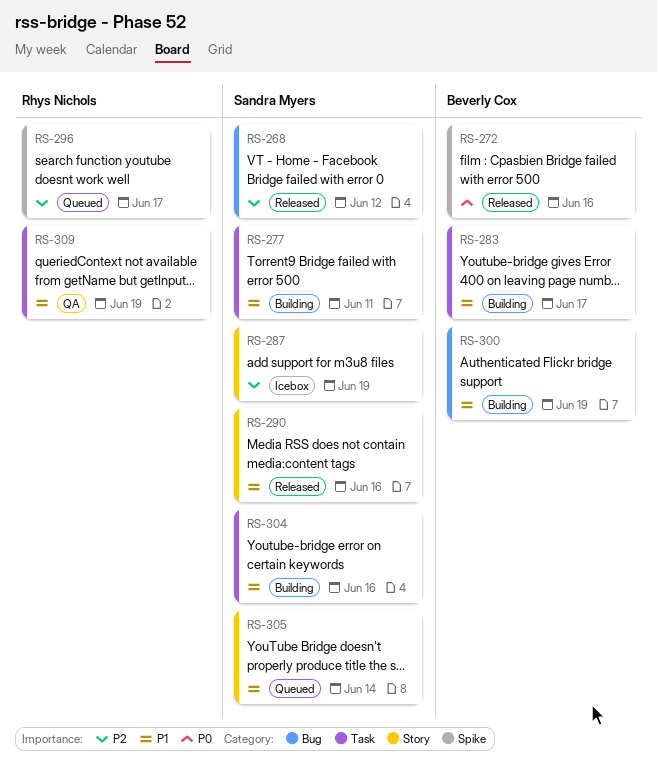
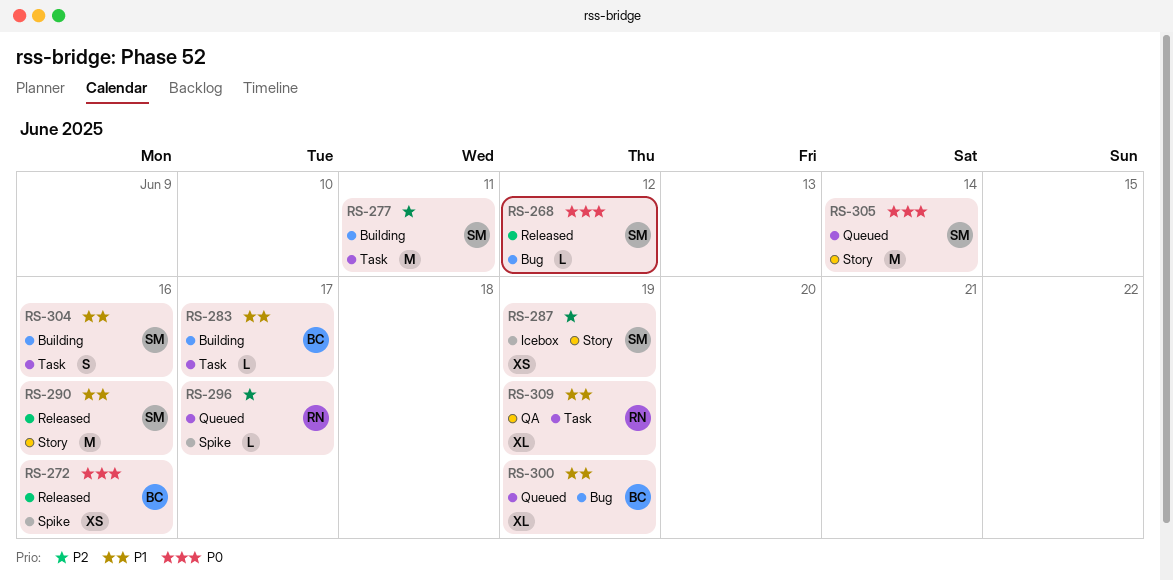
RS-268, priority: P2 -> P0
RS-277, priority: P1 -> P2
RS-300, status: Building -> Queued
RS-305, priority: P1 -> P0

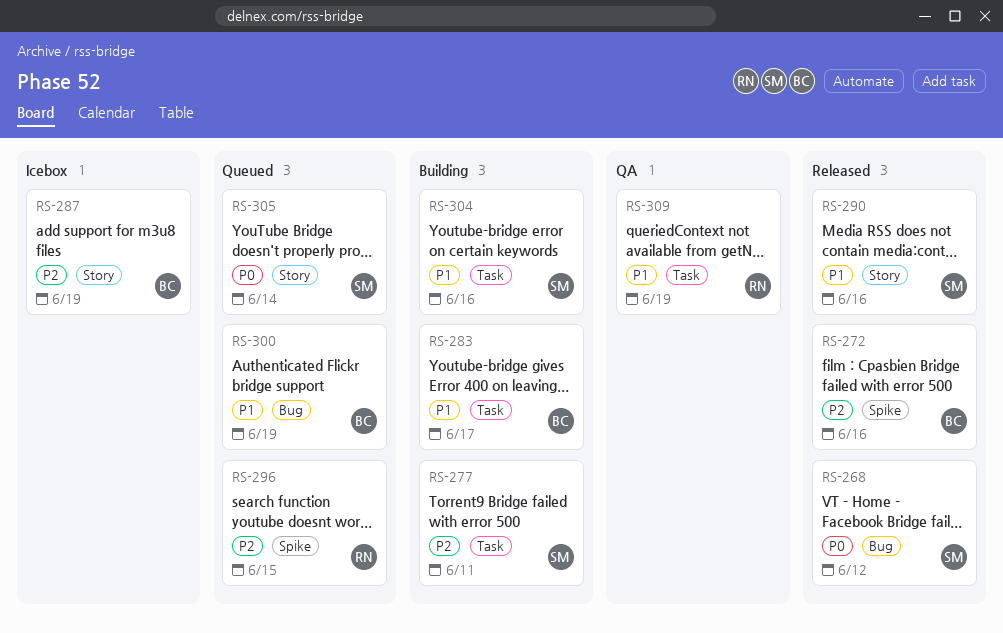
RS-272, priority: P0 -> P2
RS-287, owner: SM -> BC
RS-296, due: Jun 17 -> Jun 15

